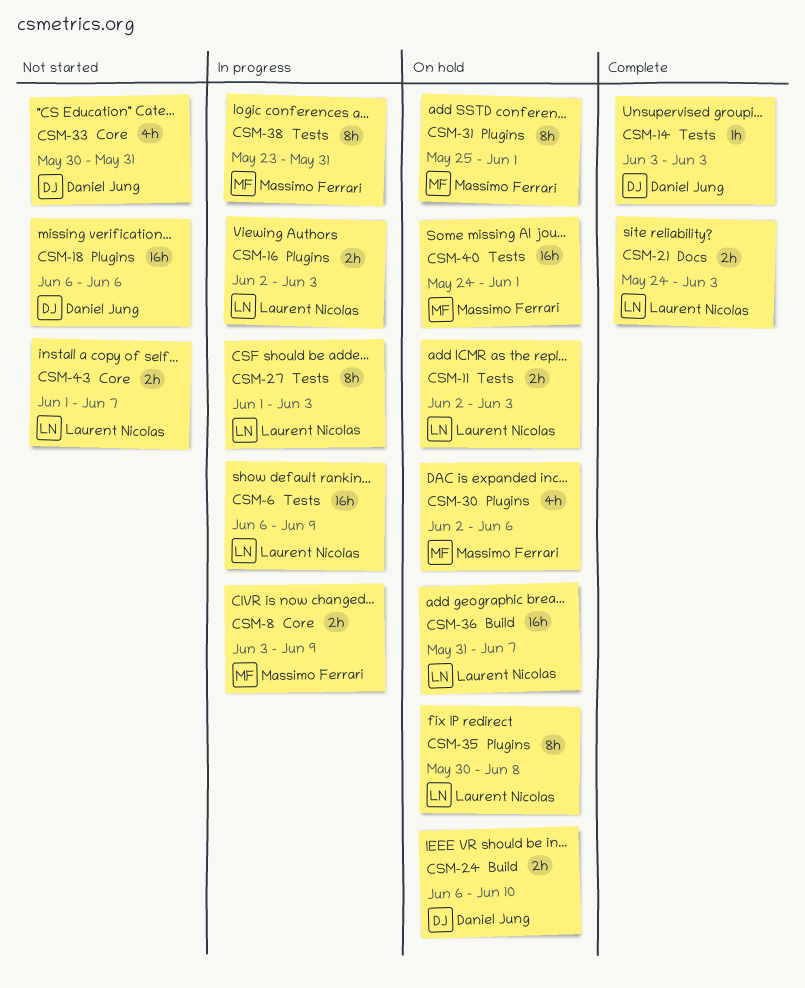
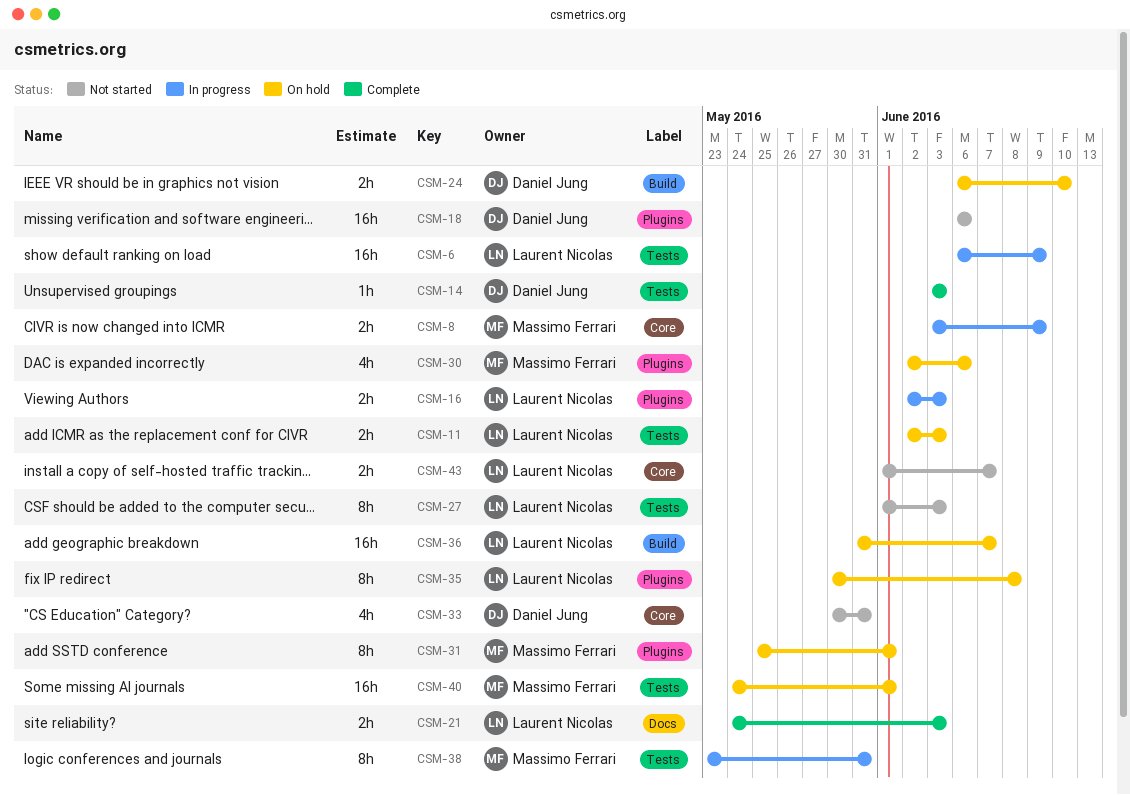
CSM-27, status: In progress -> Not started

